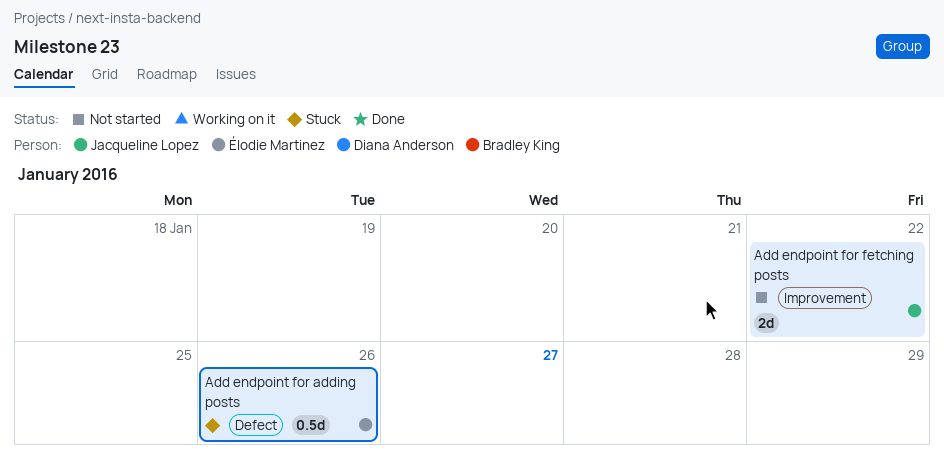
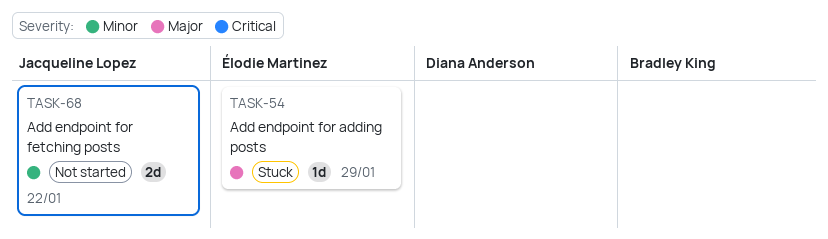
Add endpoint for adding posts, estimate: 0.5d -> 1d
Add endpoint for adding posts, due: Jan 26 -> Jan 29

